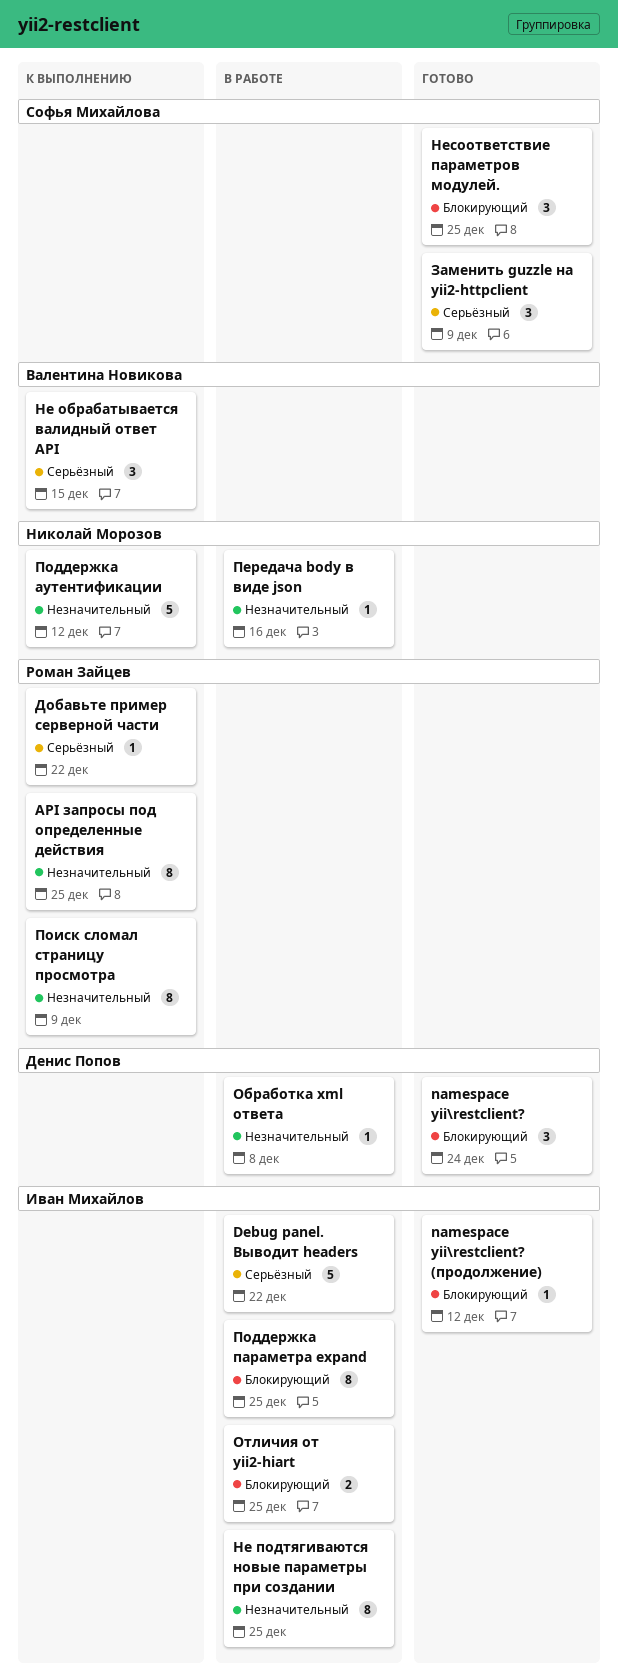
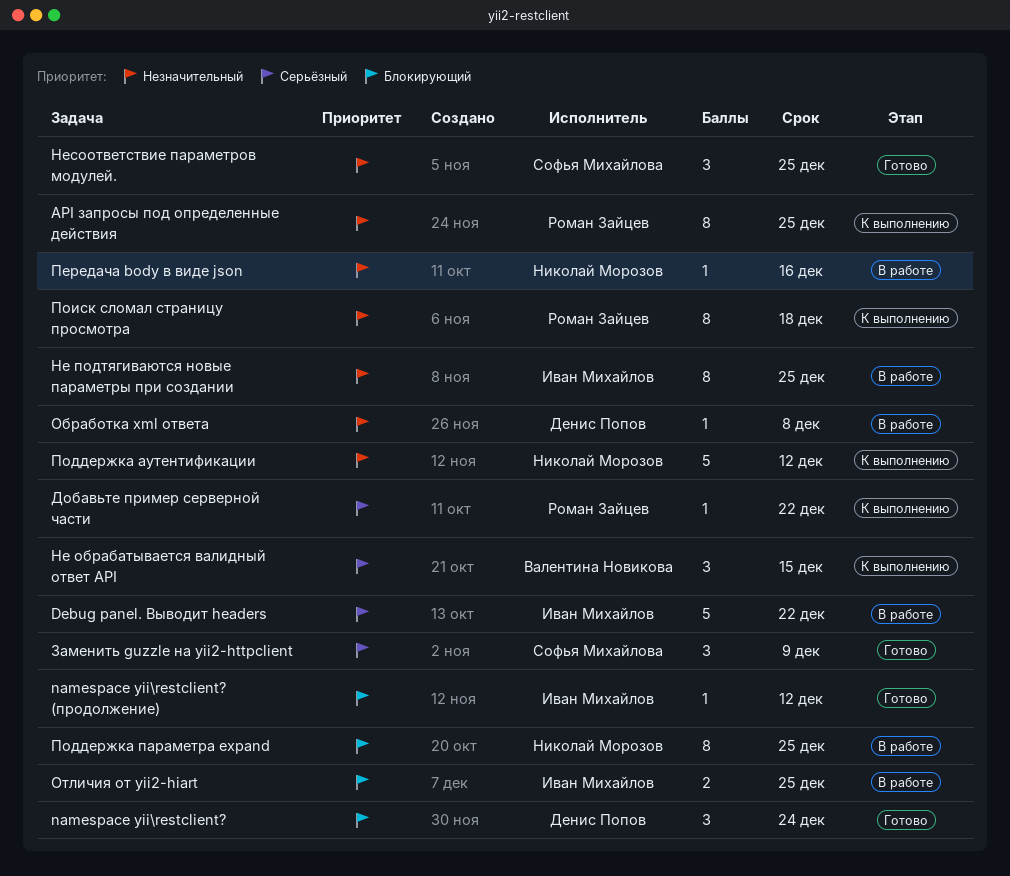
Несоответствие параметров модулей., priority: Блокирующий -> Незначительный
Поддержка параметра expand, owner: Иван Михайлов -> Николай Морозов
Поиск сломал страницу просмотра, due: Dec 9 -> Dec 18

